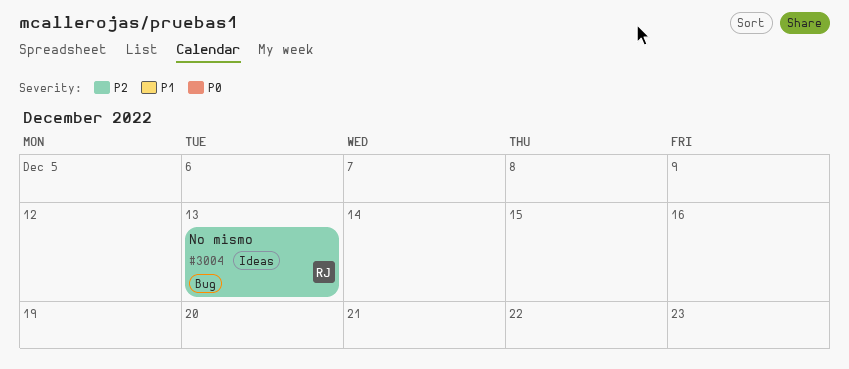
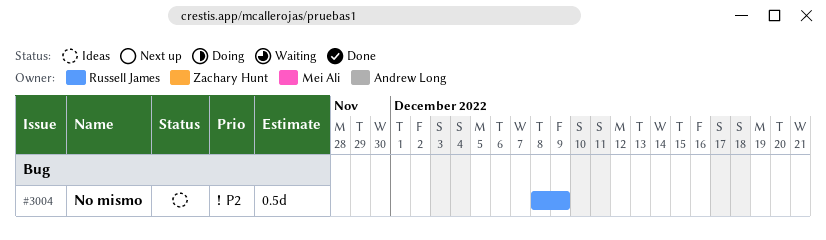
#3004, due: Dec 13 -> Dec 9

